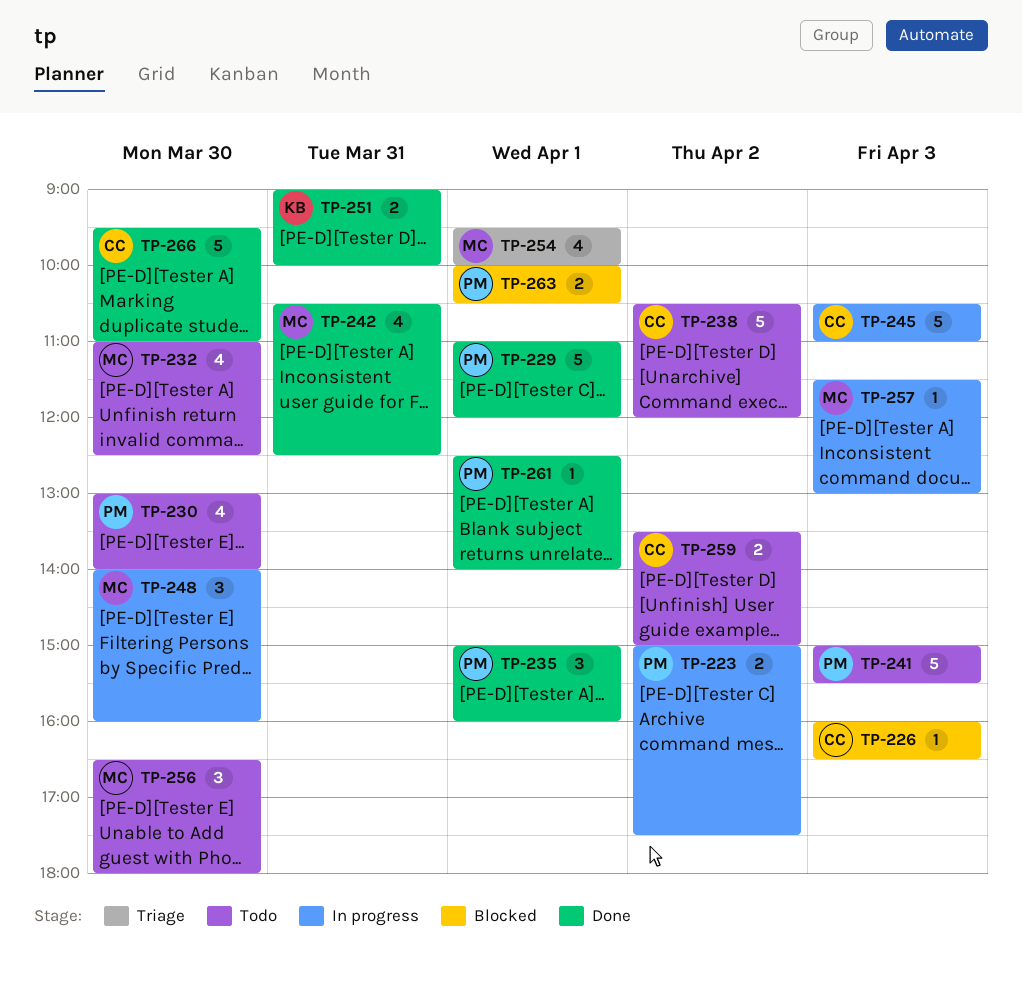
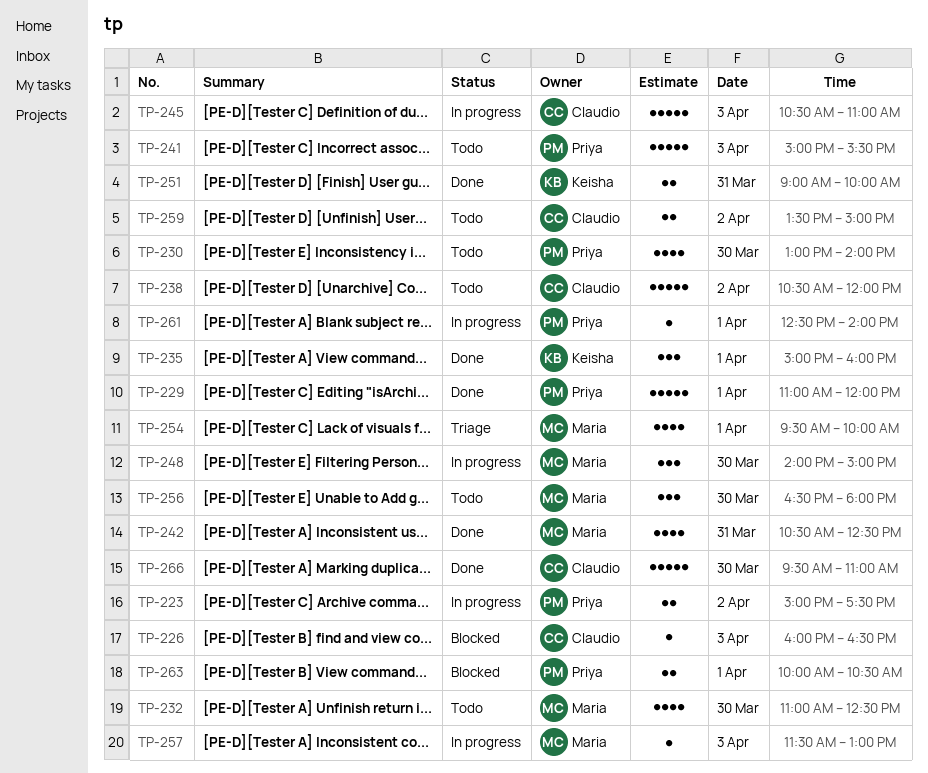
TP-235, owner: Priya -> Keisha
TP-248, ends: 16:00 -> 15:00
TP-261, status: Done -> In progress

